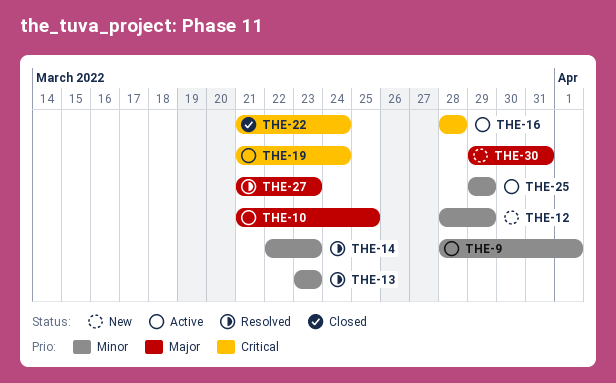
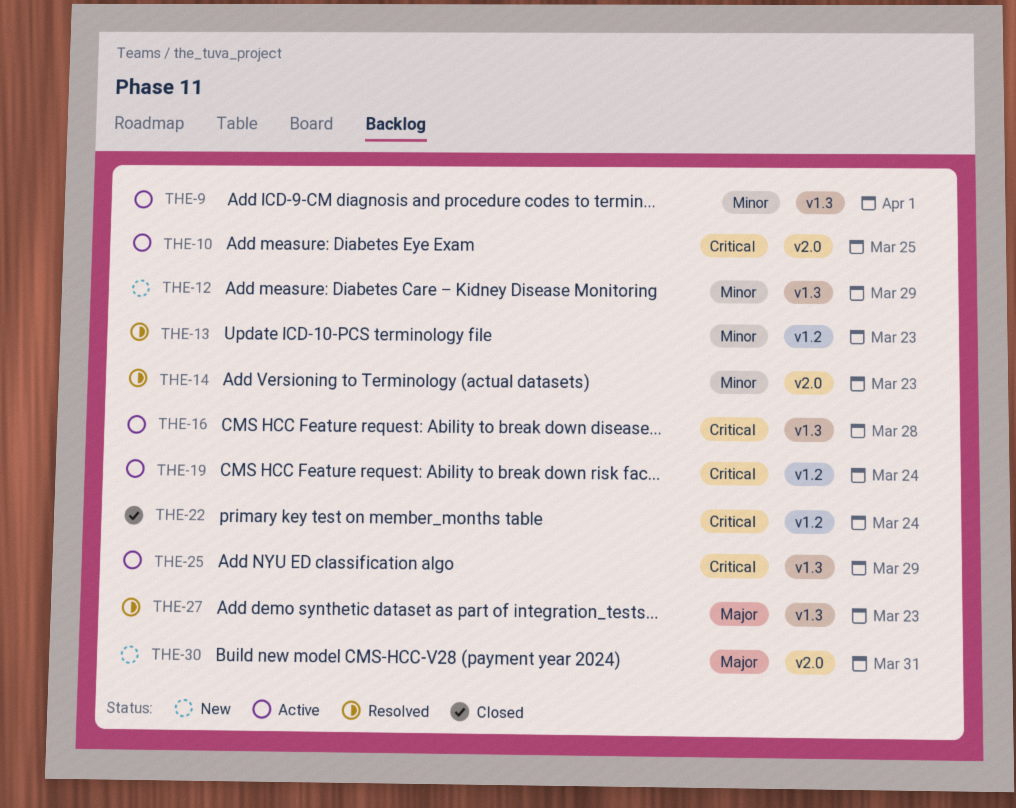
THE-10, priority: Major -> Critical
THE-25, priority: Minor -> Critical

